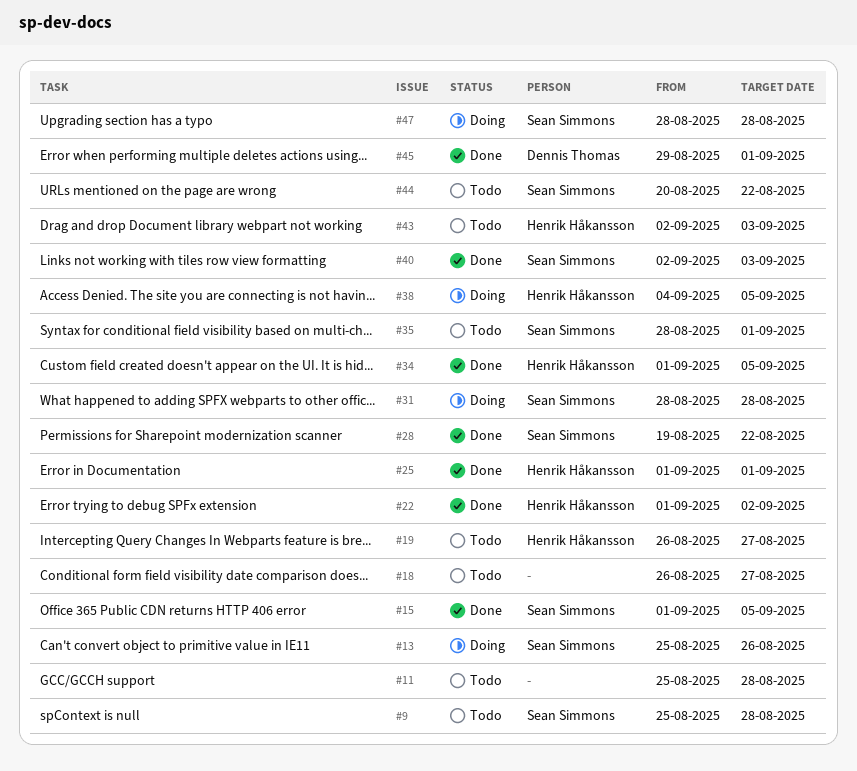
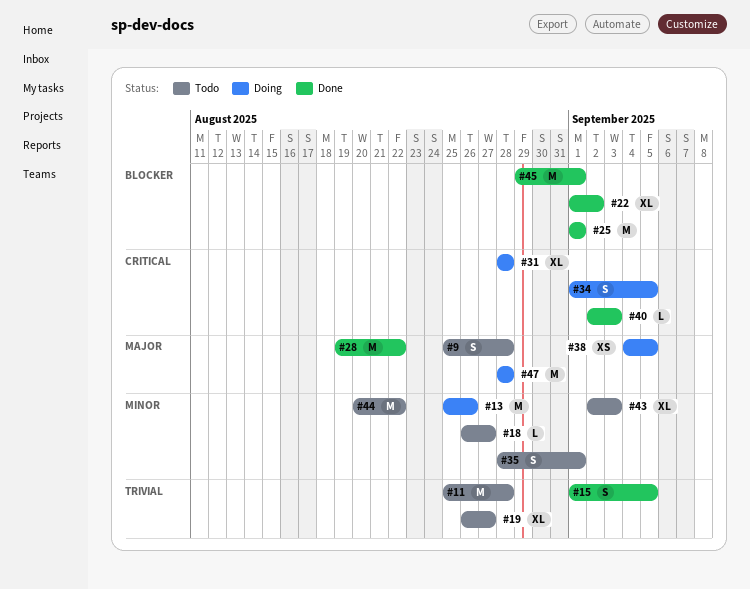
#34, status: Done -> Doing

